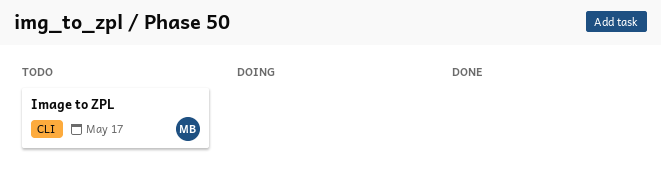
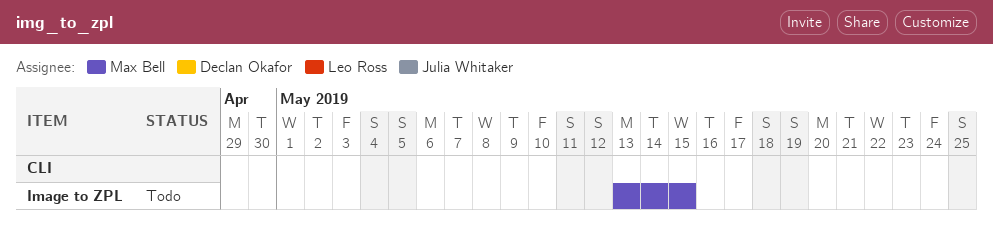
Image to ZPL, due: May 17 -> May 15

